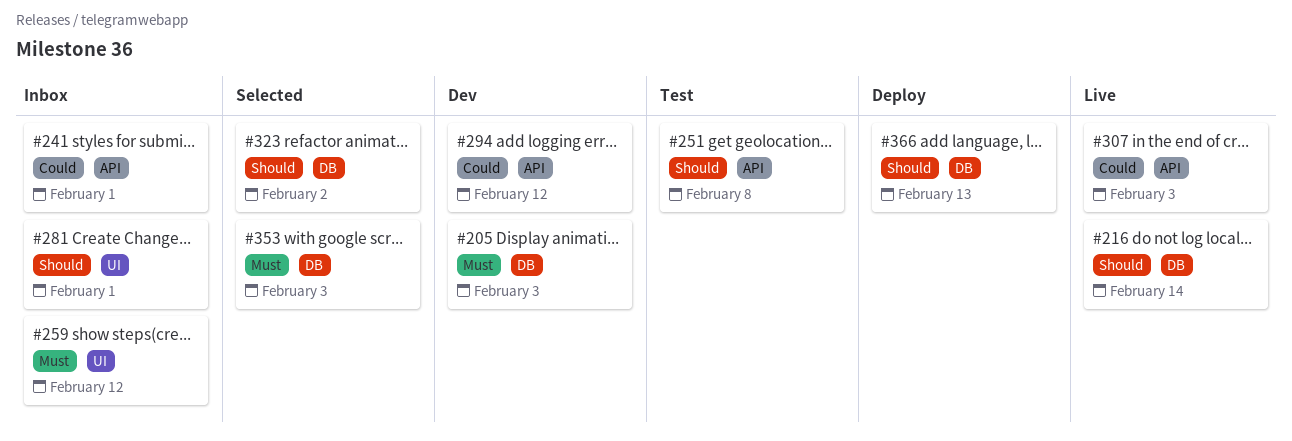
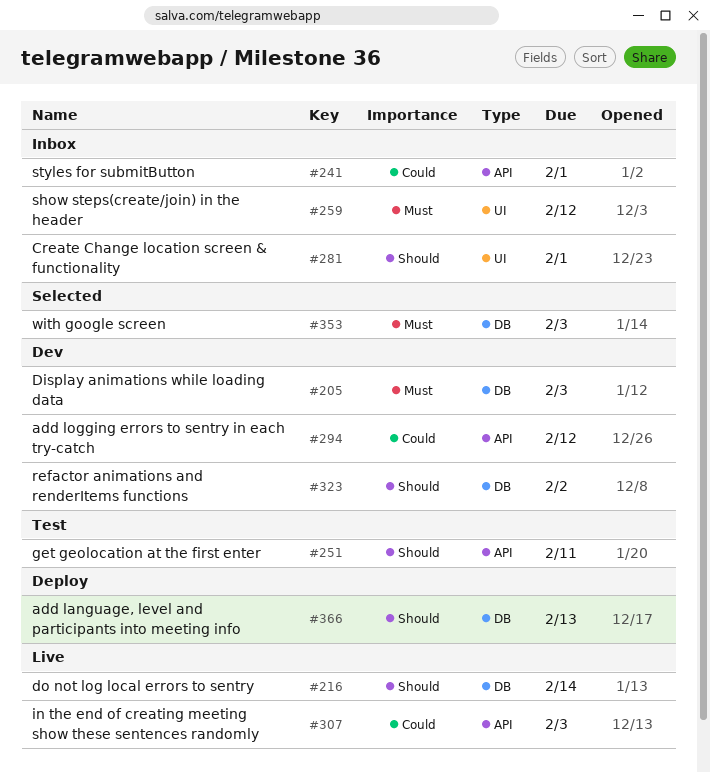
#251, due: Feb 8 -> Feb 11
#323, status: Selected -> Dev

